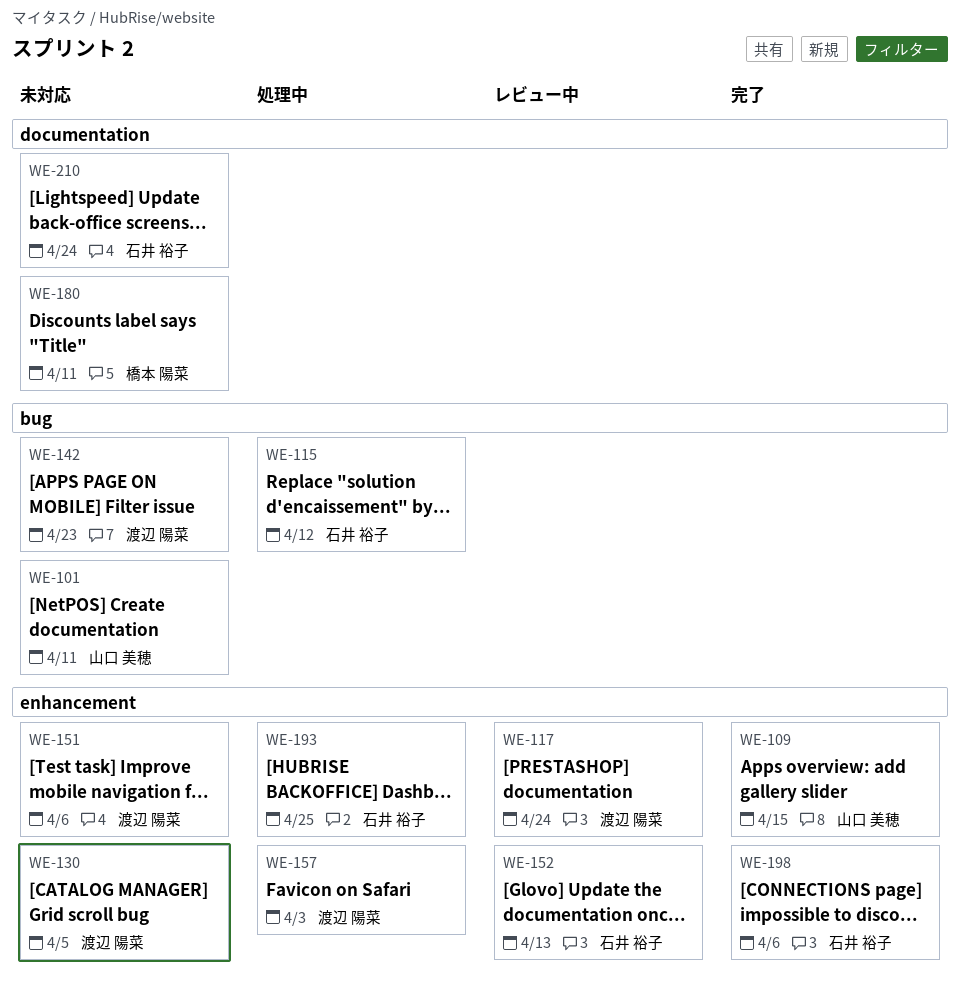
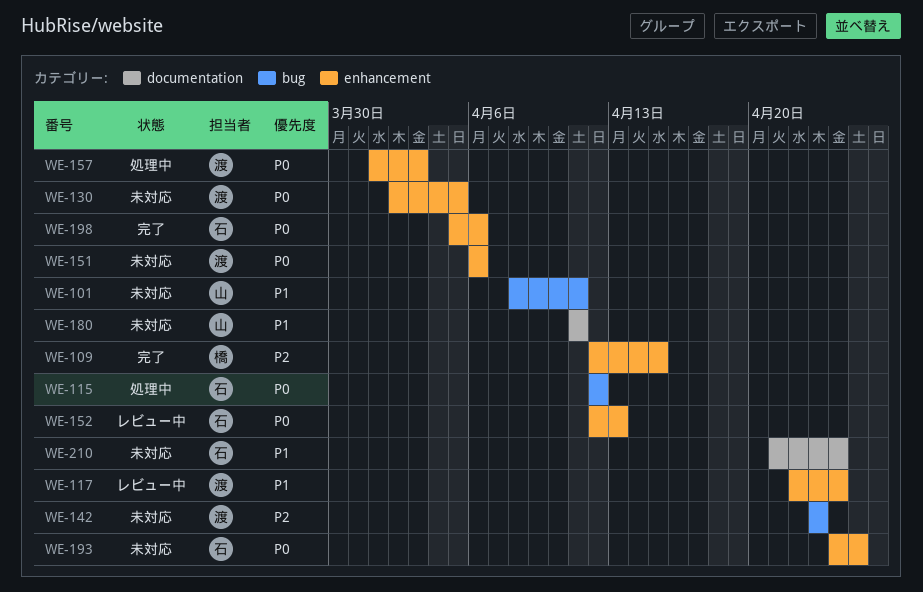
WE-109, owner: 山口 美穂 -> 橋本 陽菜
WE-180, owner: 橋本 陽菜 -> 山口 美穂
WE-193, status: 処理中 -> 未対応

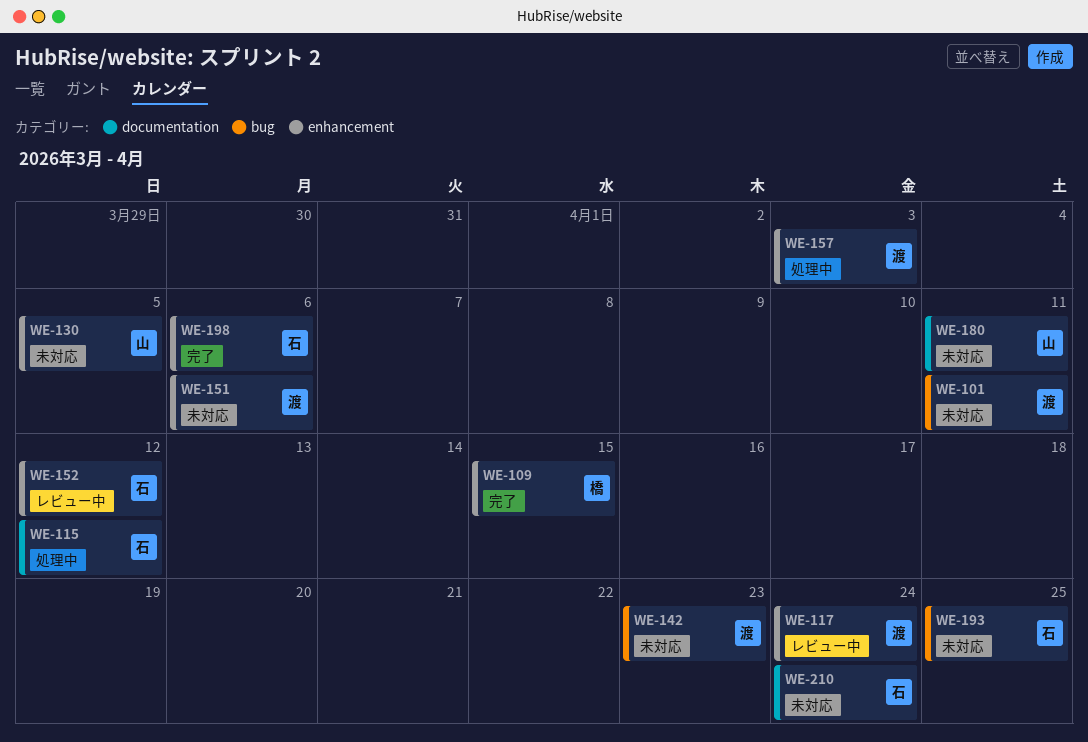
WE-101, owner: 山 -> 渡
WE-115, label: bug -> documentation
WE-130, owner: 渡 -> 山
WE-152, due: Apr 13 -> Apr 12
WE-193, label: enhancement -> bug

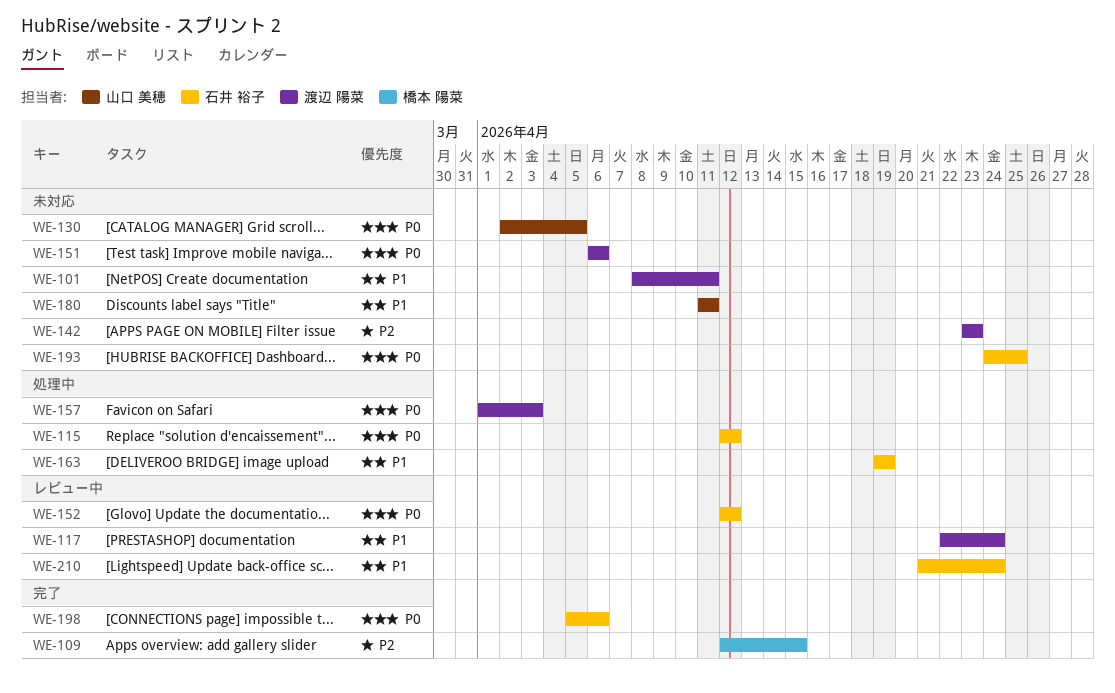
WE-163: none -> present
WE-210, status: 未対応 -> レビュー中

